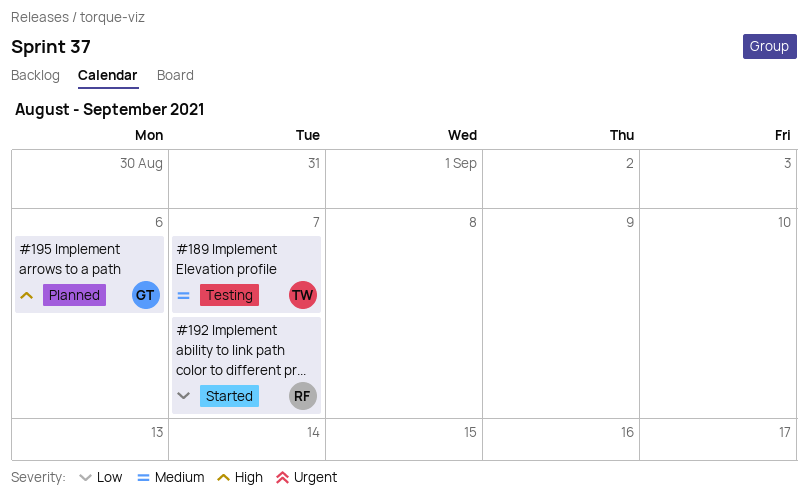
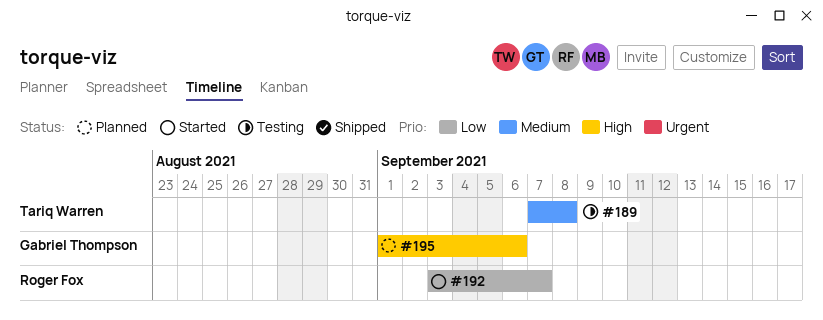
#189, due: Sep 7 -> Sep 8

